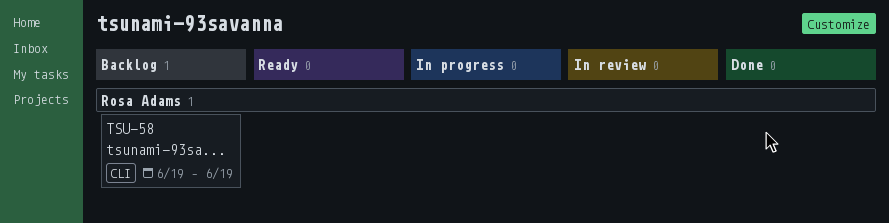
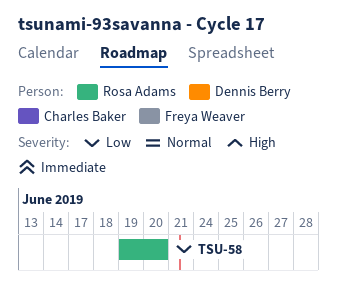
TSU-58, due: Jun 19 -> Jun 20

